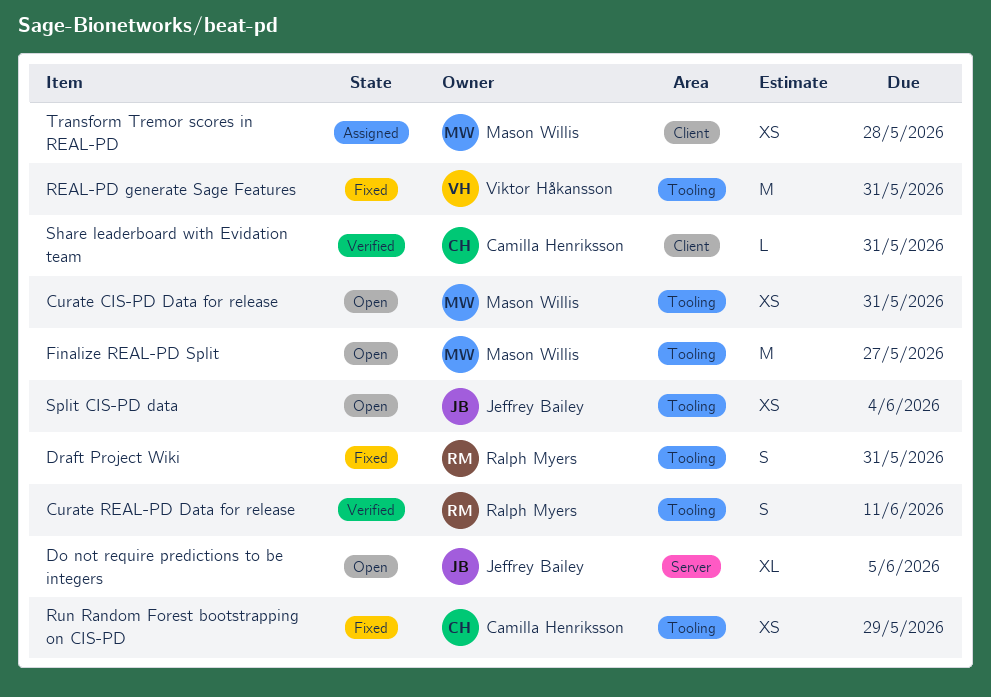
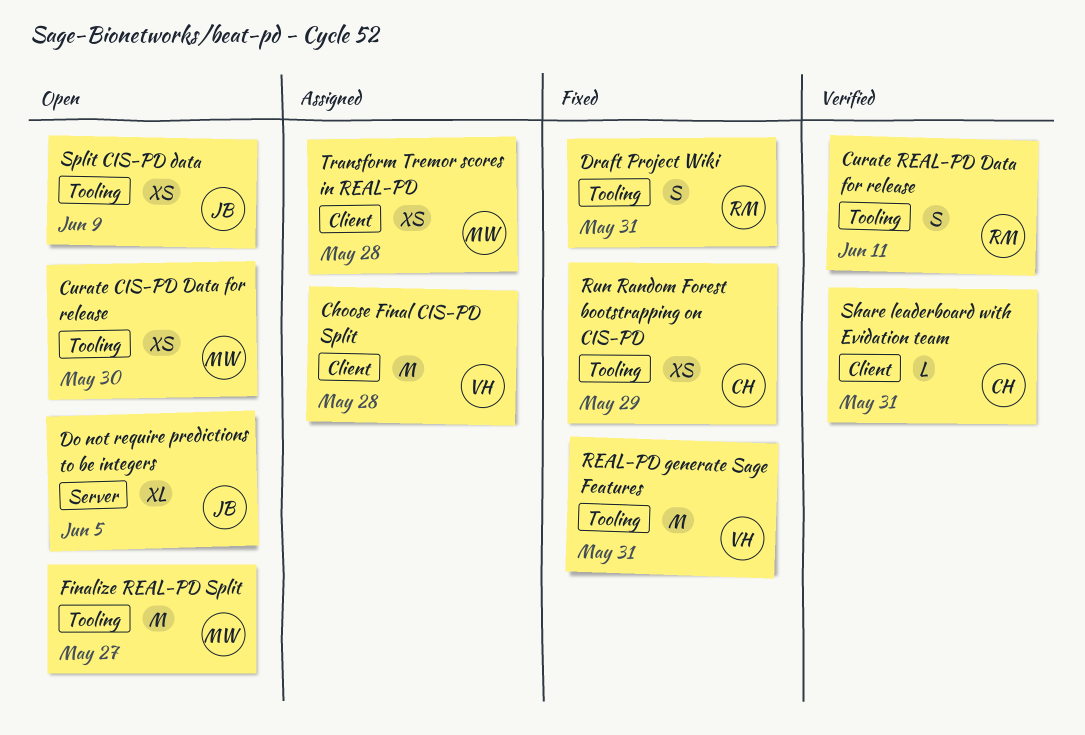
Choose Final CIS-PD Split: none -> present
Curate CIS-PD Data for release, due: May 31 -> May 30
Split CIS-PD data, due: Jun 4 -> Jun 9

